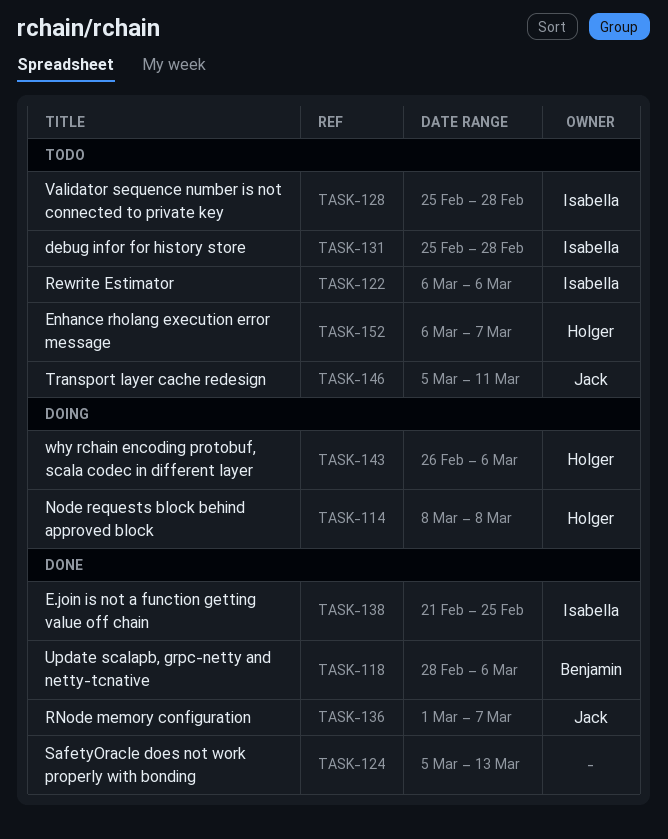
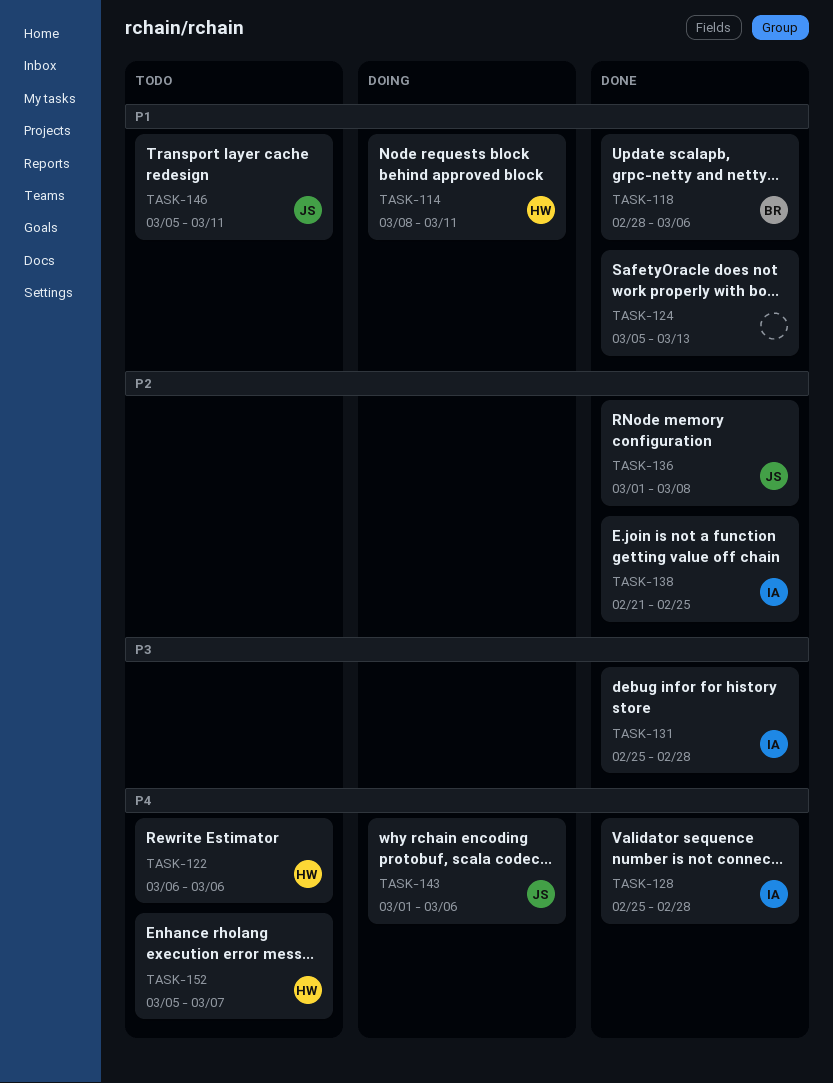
TASK-114, due: Mar 8 -> Mar 11
TASK-122, owner: Isabella -> Holger
TASK-128, status: Todo -> Done
TASK-131, status: Todo -> Done
TASK-136, due: Mar 7 -> Mar 8
TASK-143, owner: Holger -> Jack
TASK-143, start: Feb 26 -> Mar 1
TASK-152, start: Mar 6 -> Mar 5

